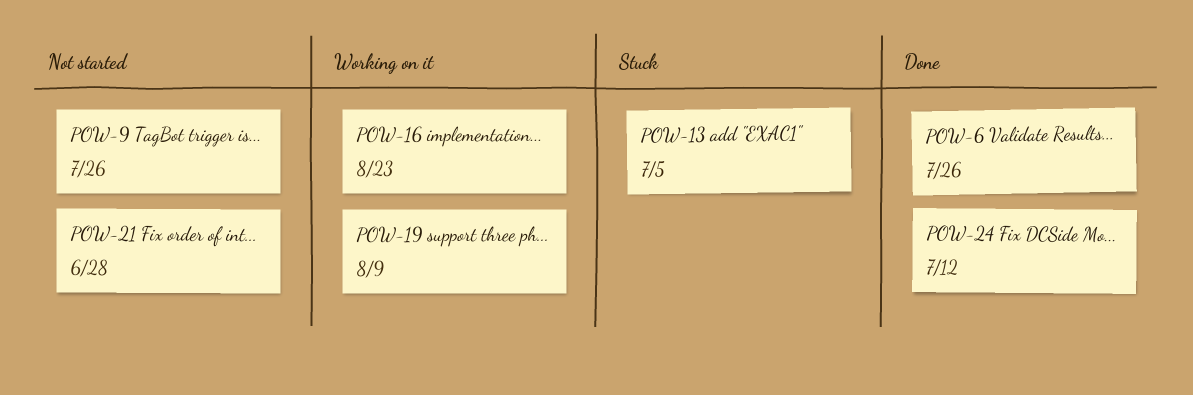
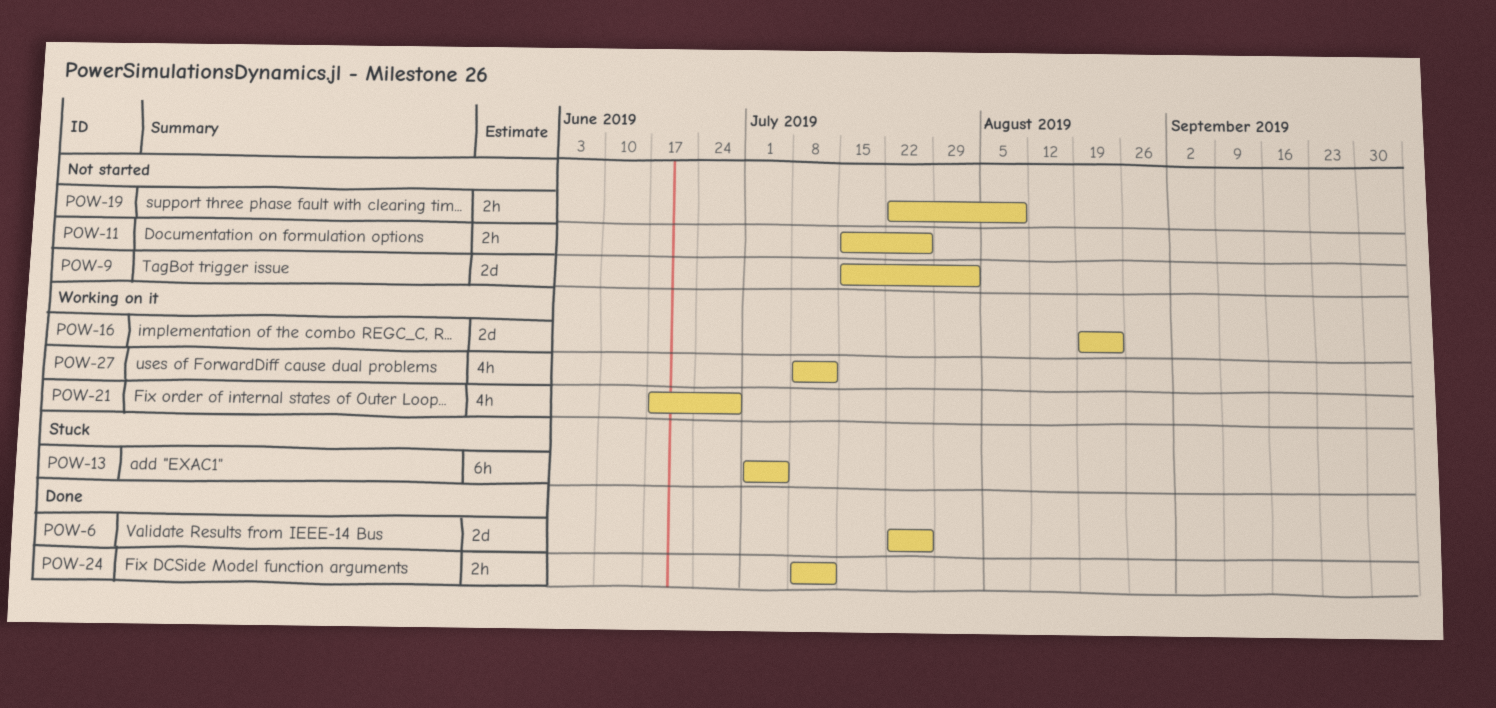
POW-9, due: Jul 26 -> Aug 2
POW-11: none -> present
POW-19, status: Working on it -> Not started
POW-21, status: Not started -> Working on it
POW-27: none -> present

